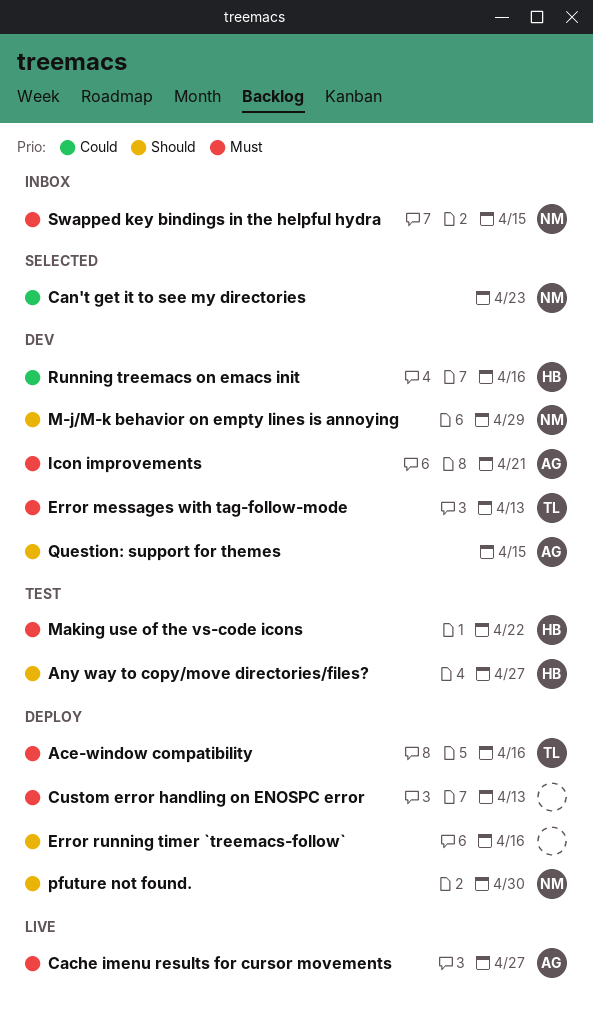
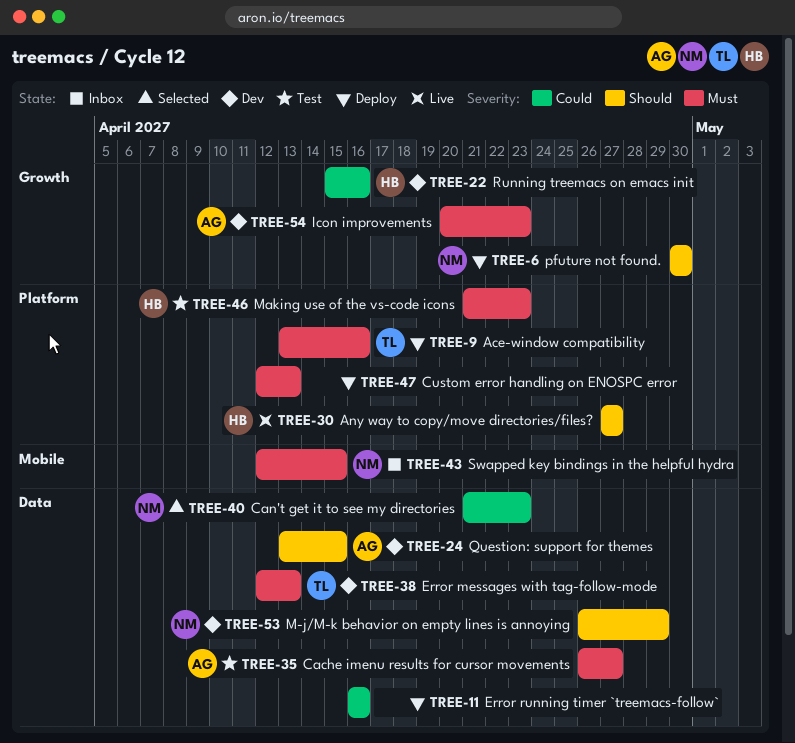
Any way to copy/move directories/files?, status: Test -> Live
Cache imenu results for cursor movements, status: Live -> Test
Error running timer `treemacs-follow`, priority: Should -> Could
Icon improvements, due: Apr 21 -> Apr 23
Making use of the vs-code icons, due: Apr 22 -> Apr 23

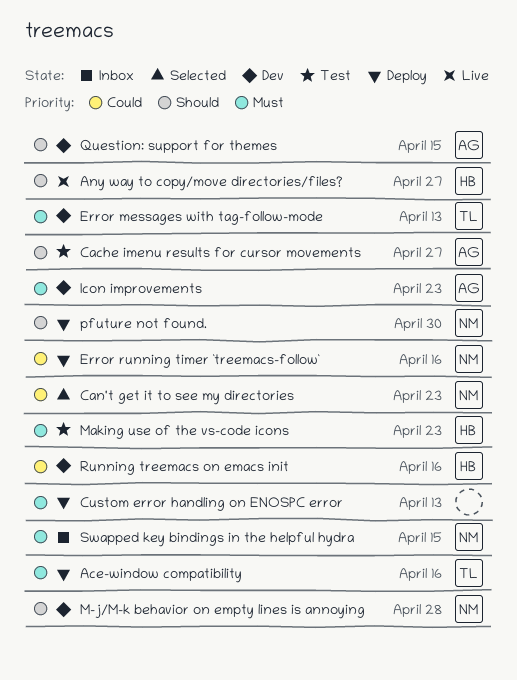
Cache imenu results for cursor movements, priority: Must -> Should
Error running timer `treemacs-follow`, owner: none -> NM
M-j/M-k behavior on empty lines is annoying, due: Apr 29 -> Apr 28

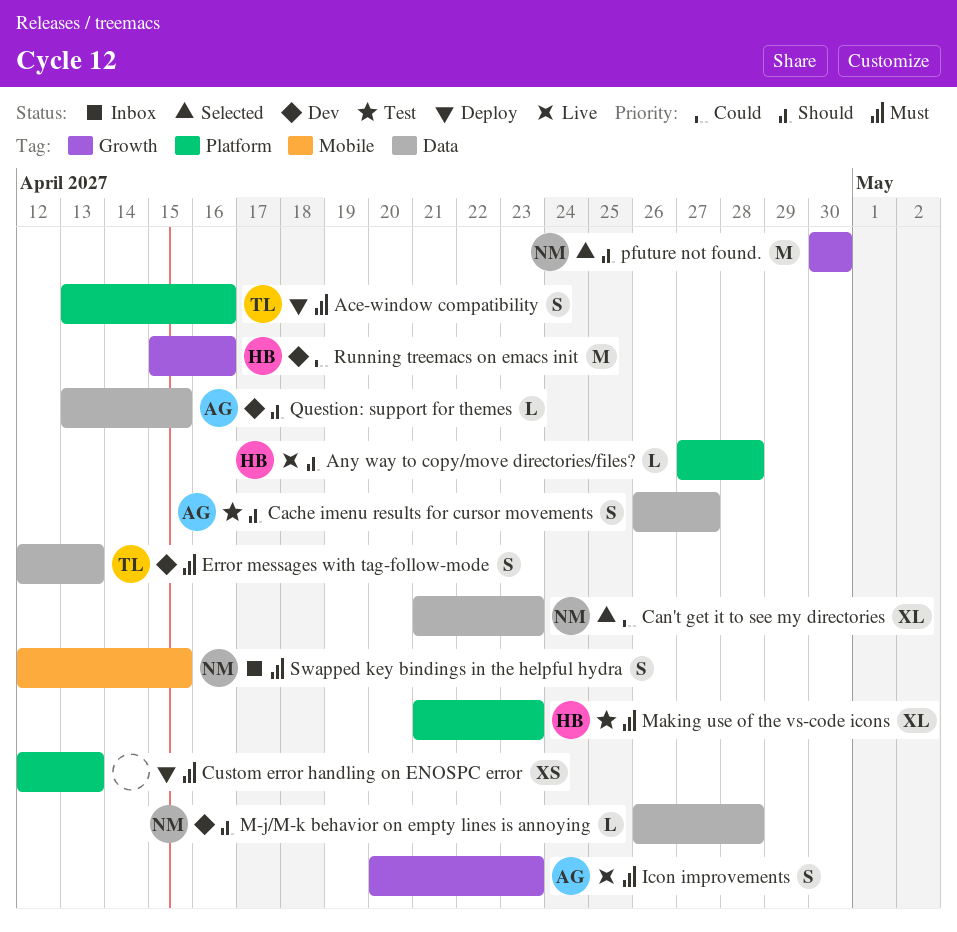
Any way to copy/move directories/files?, due: Apr 27 -> Apr 28
Error running timer `treemacs-follow`: present -> none
Icon improvements, status: Dev -> Live
pfuture not found., status: Deploy -> Selected

